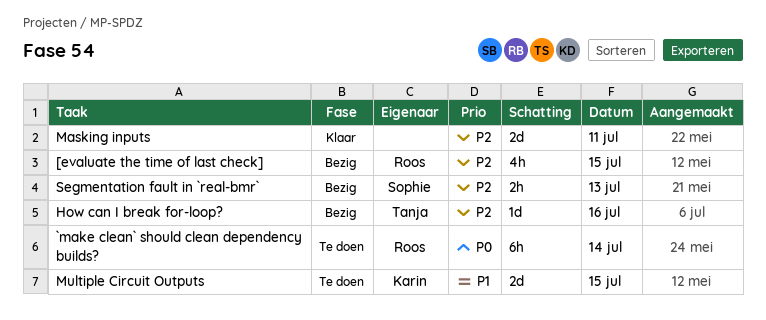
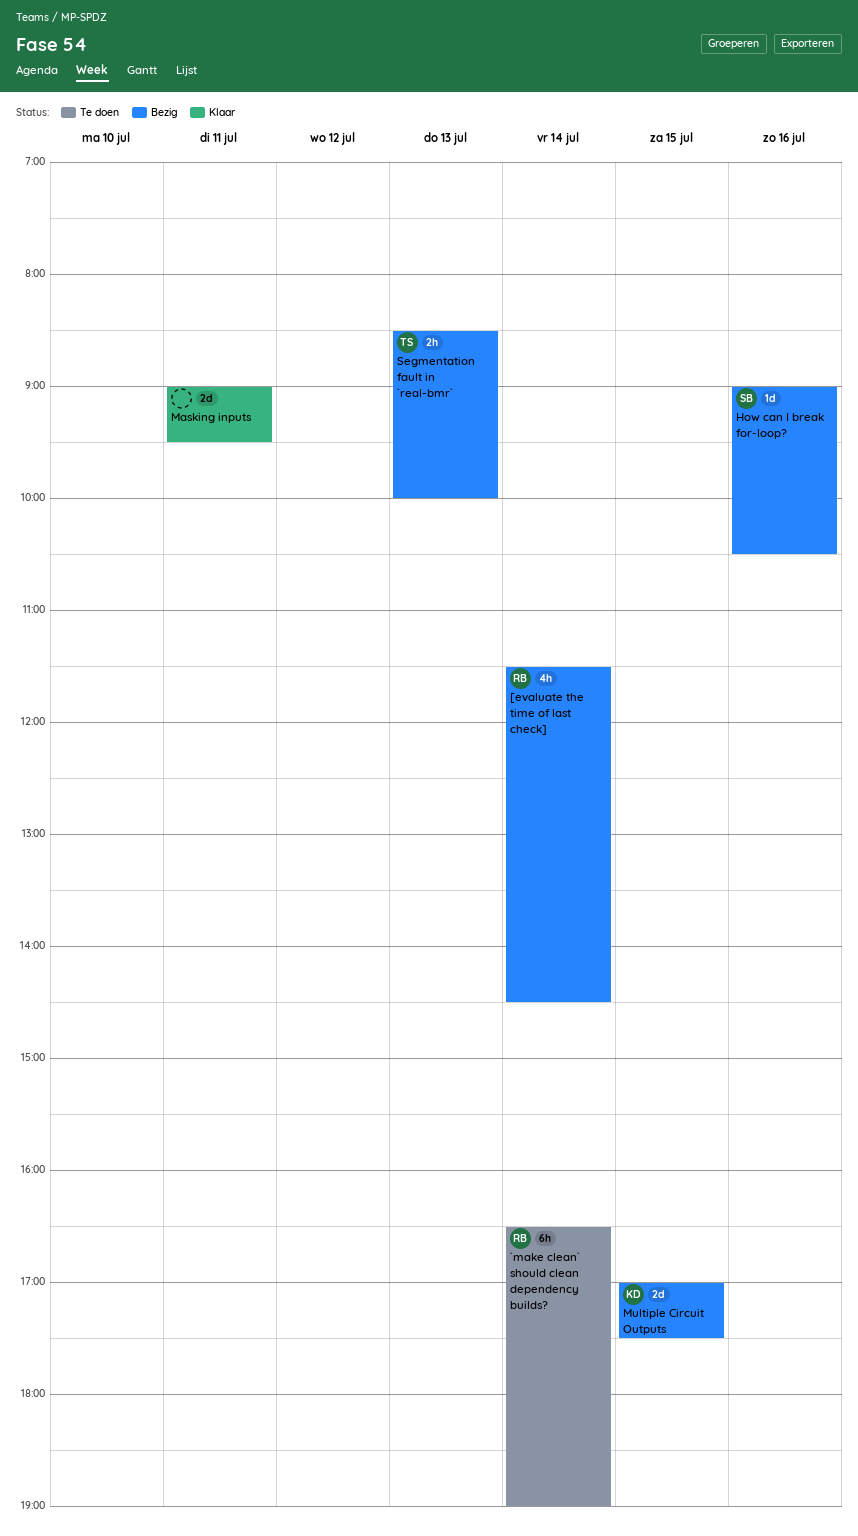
[evaluate the time of last check], day: Jul 15 -> Jul 14
How can I break for-loop?, owner: Tanja -> Sophie
Multiple Circuit Outputs, status: Te doen -> Bezig
Segmentation fault in `real-bmr`, owner: Sophie -> Tanja

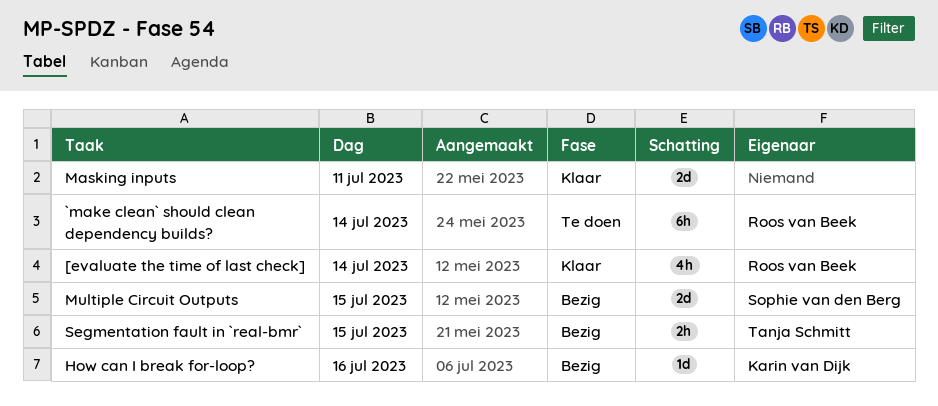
[evaluate the time of last check], status: Bezig -> Klaar
How can I break for-loop?, owner: Sophie van den Berg -> Karin van Dijk
Multiple Circuit Outputs, owner: Karin van Dijk -> Sophie van den Berg
Segmentation fault in `real-bmr`, day: Jul 13 -> Jul 15

